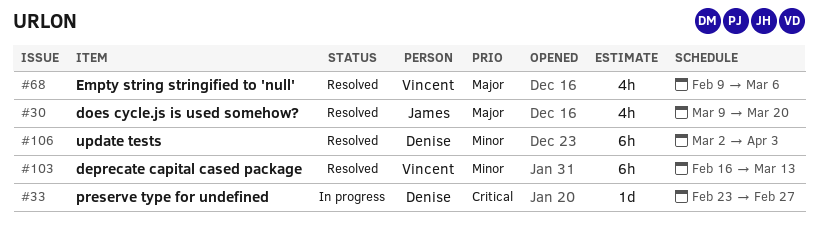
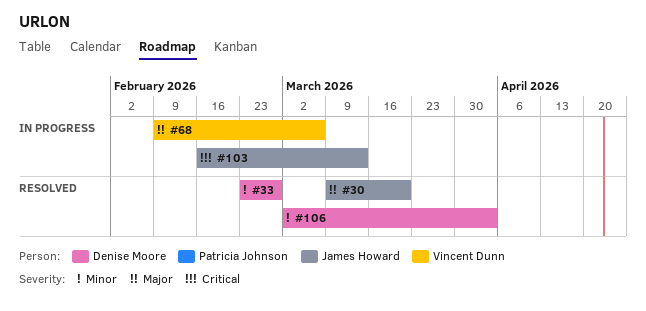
#33, status: In progress -> Resolved
#33, priority: Critical -> Minor
#68, status: Resolved -> In progress
#103, status: Resolved -> In progress
#103, owner: Vincent Dunn -> James Howard
#103, priority: Minor -> Critical

